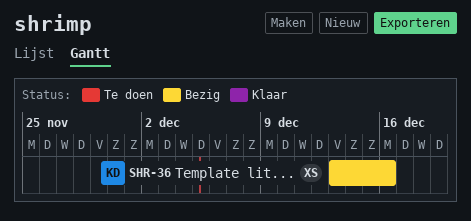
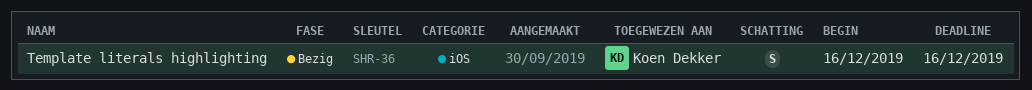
SHR-36, estimate: XS -> S
SHR-36, start: Dec 13 -> Dec 16

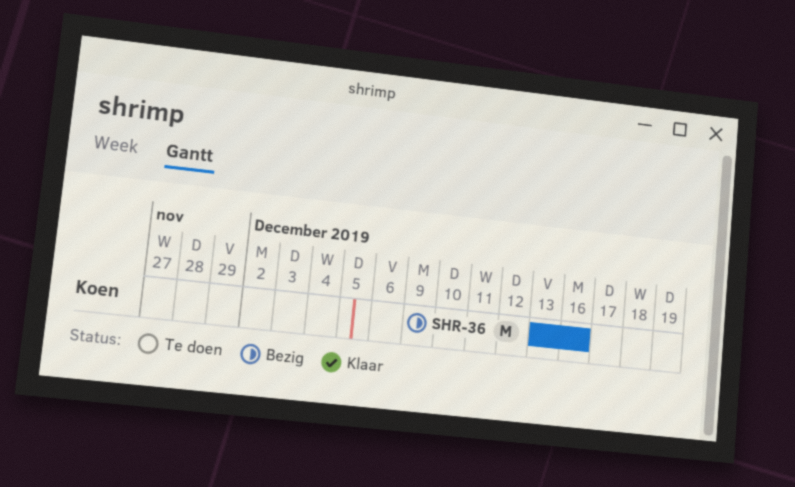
SHR-36, estimate: S -> M
SHR-36, start: Dec 16 -> Dec 13

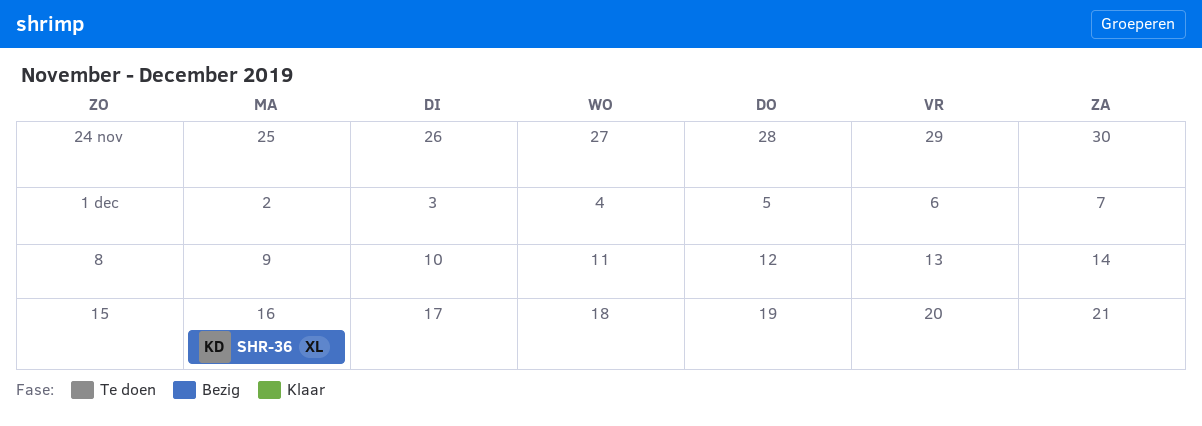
SHR-36, estimate: M -> XL
SHR-36, start: Dec 13 -> Dec 16

